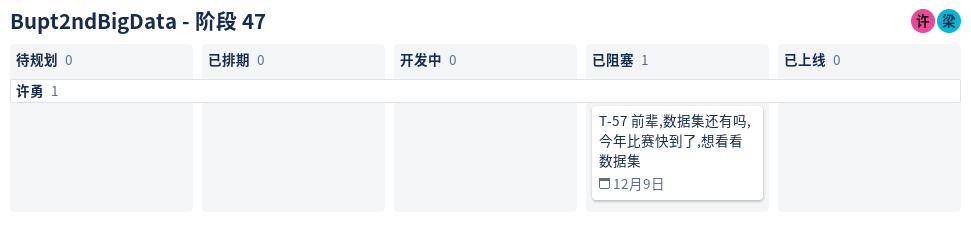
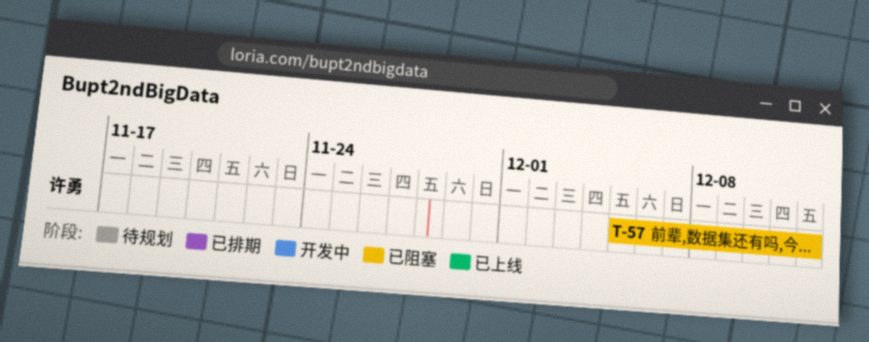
T-57, due: Dec 9 -> Dec 12

